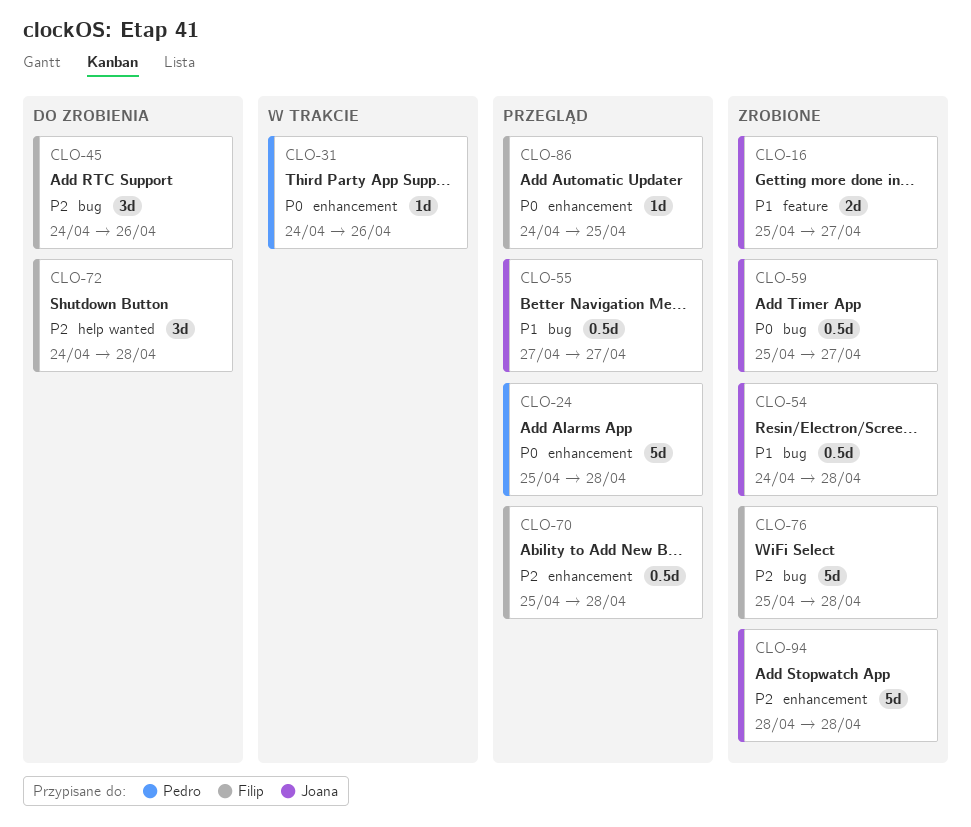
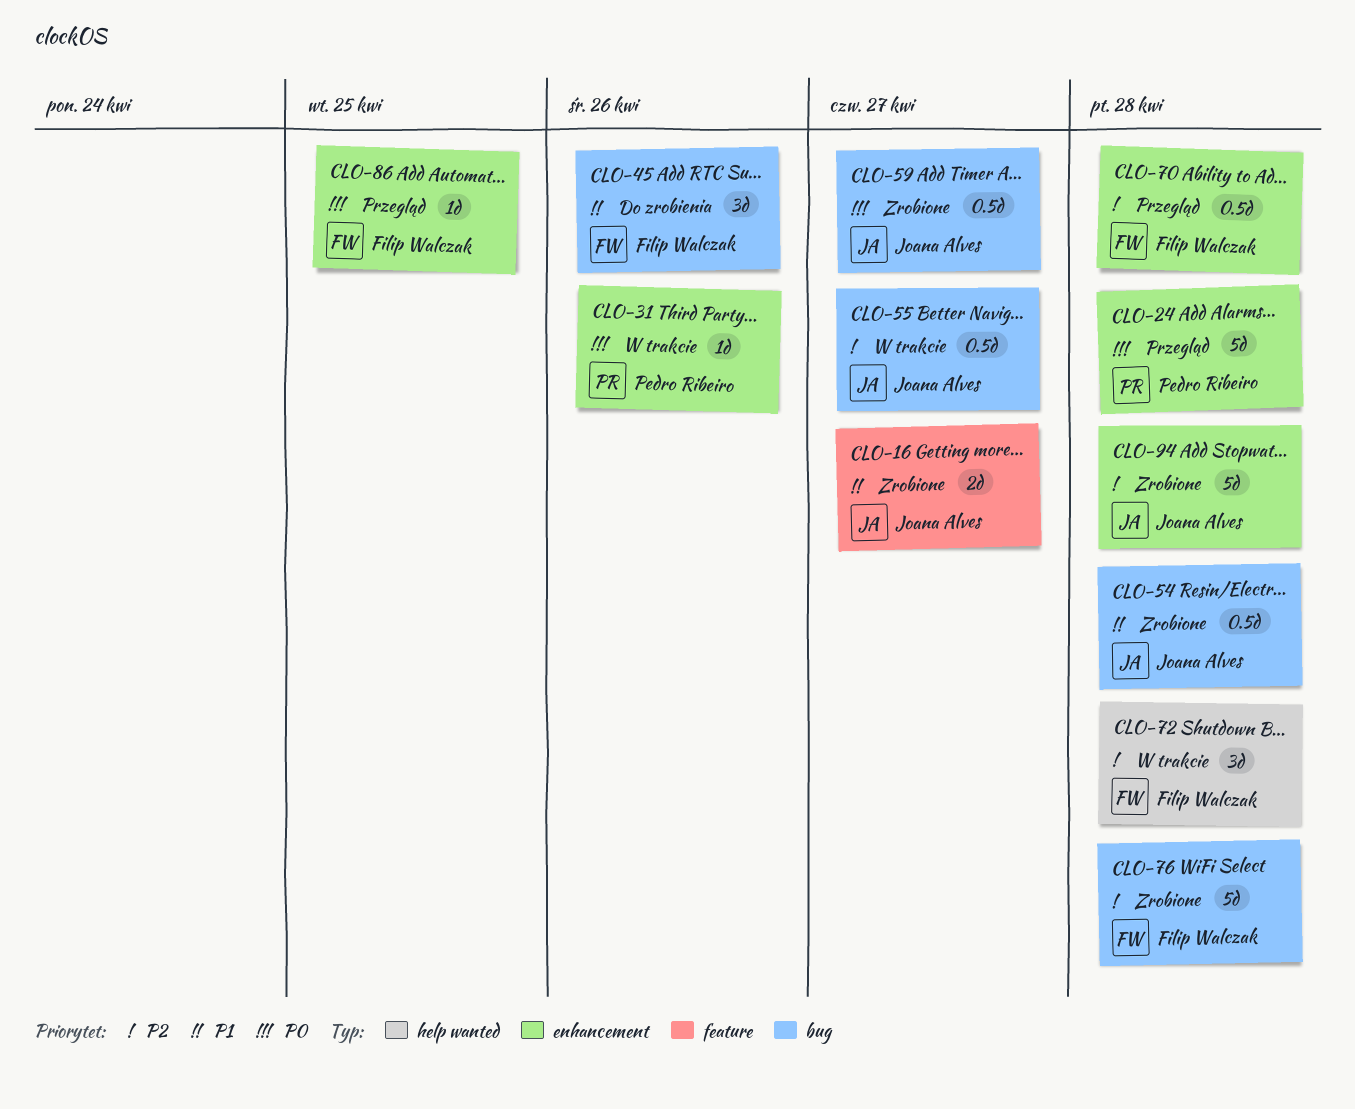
CLO-45, priority: P2 -> P1
CLO-55, status: Przegląd -> W trakcie
CLO-55, priority: P1 -> P2
CLO-72, status: Do zrobienia -> W trakcie

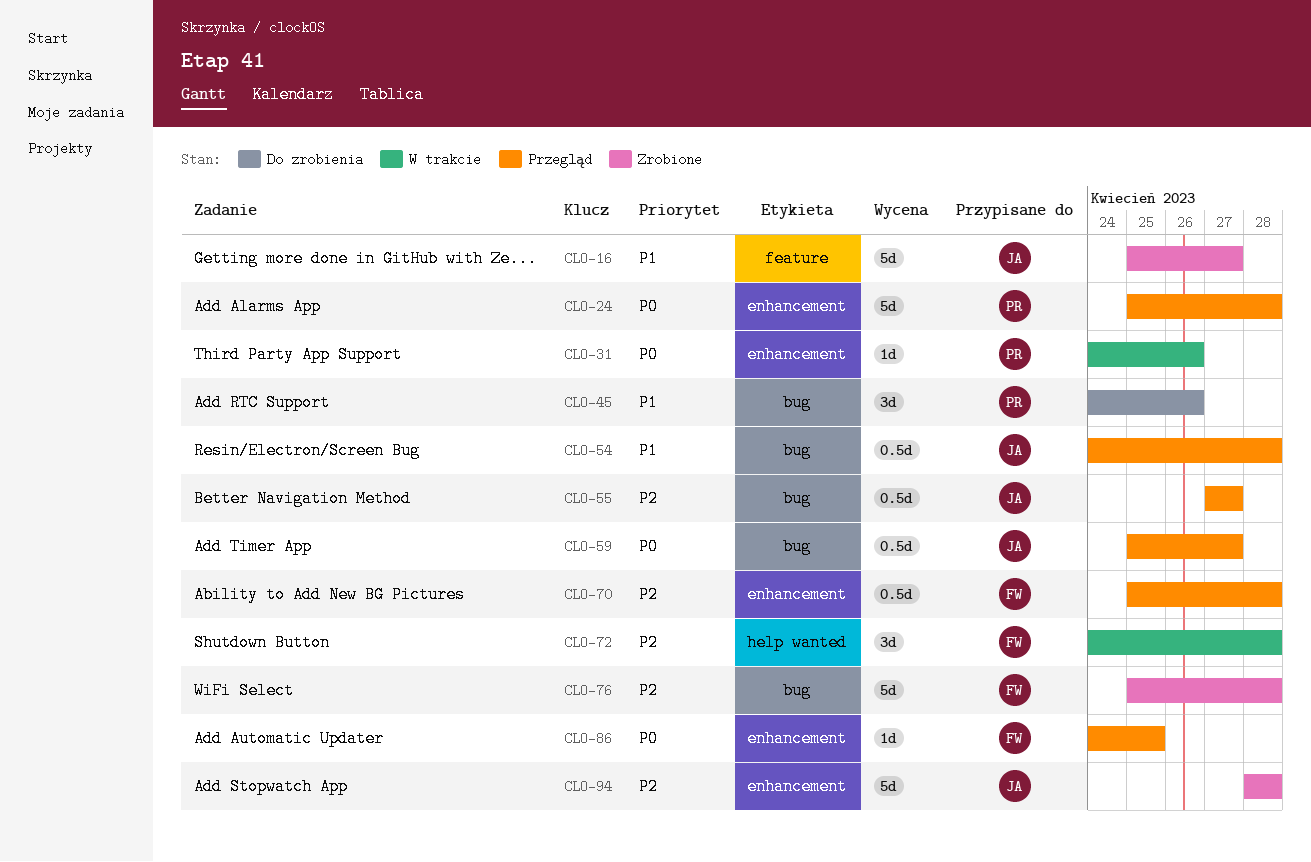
CLO-16, estimate: 2d -> 5d
CLO-45, owner: Filip Walczak -> Pedro Ribeiro
CLO-54, status: Zrobione -> Przegląd
CLO-55, status: W trakcie -> Przegląd
CLO-59, status: Zrobione -> Przegląd

